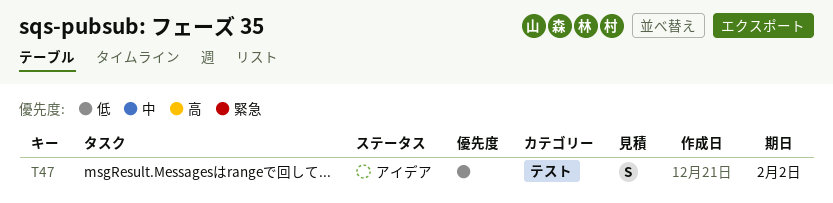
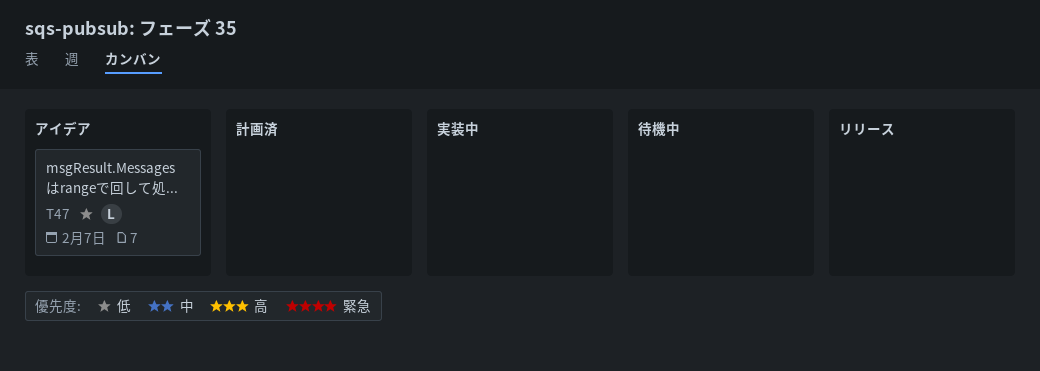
T47, estimate: S -> L
T47, due: Feb 2 -> Feb 7

